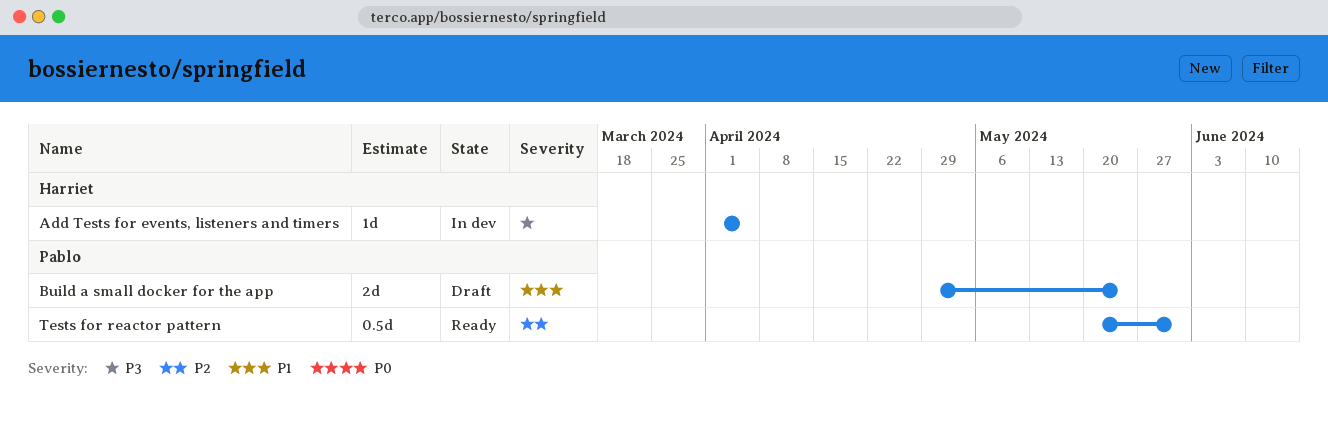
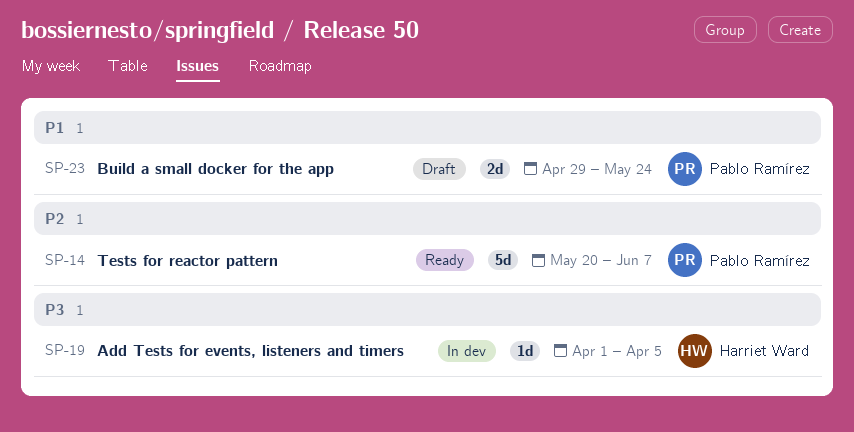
Tests for reactor pattern, estimate: 0.5d -> 5d
Tests for reactor pattern, due: May 31 -> Jun 7

